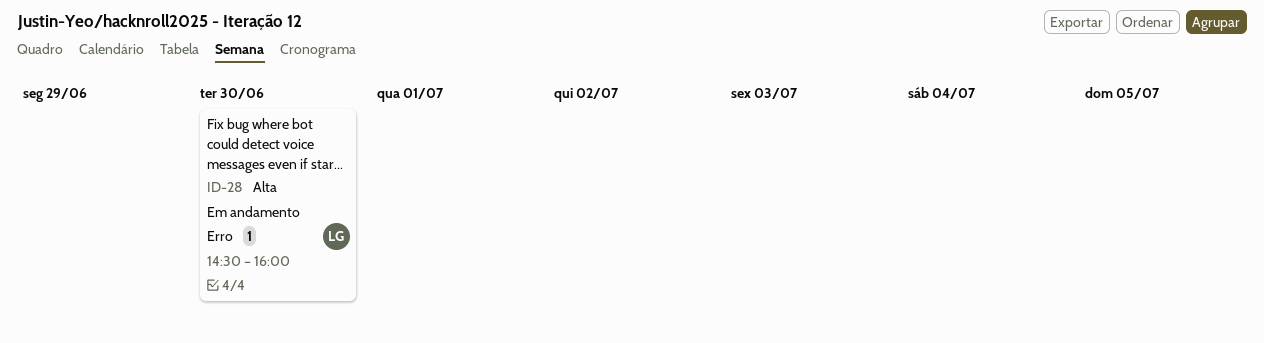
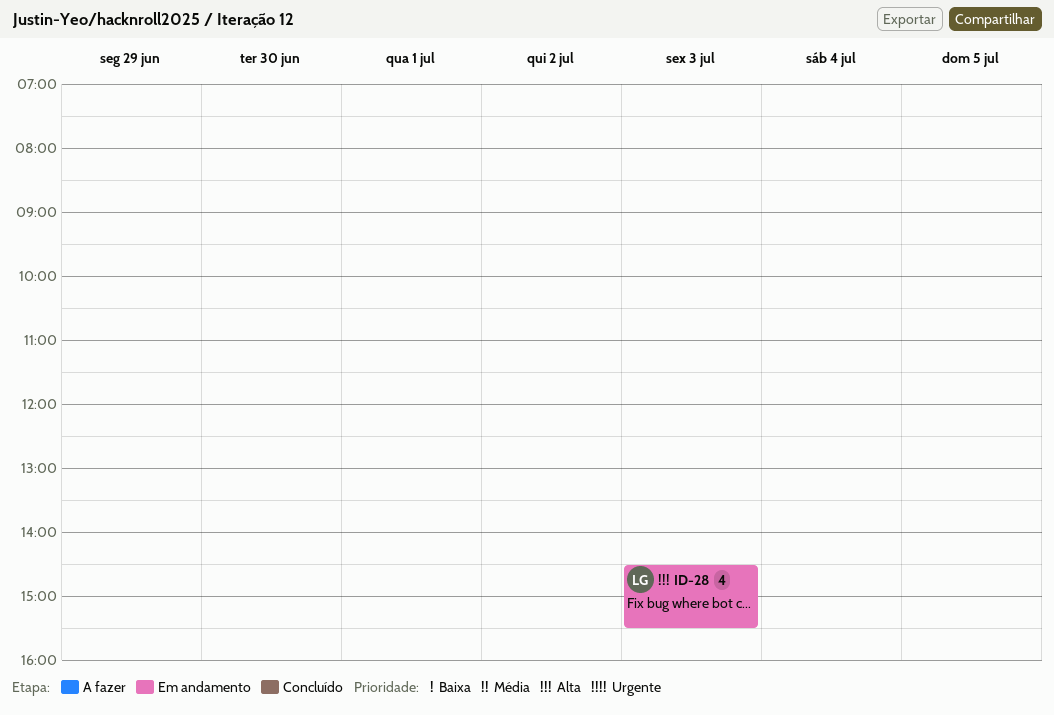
ID-28, estimate: 1 -> 4
ID-28, day: Jun 30 -> Jul 3
ID-28, ends: 16:00 -> 15:30

